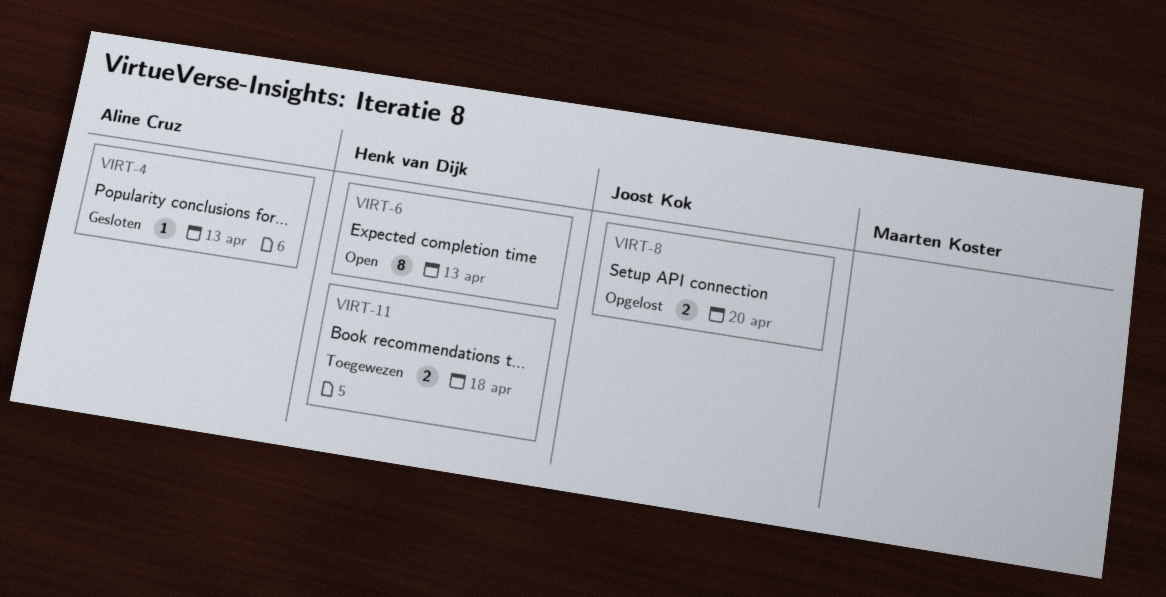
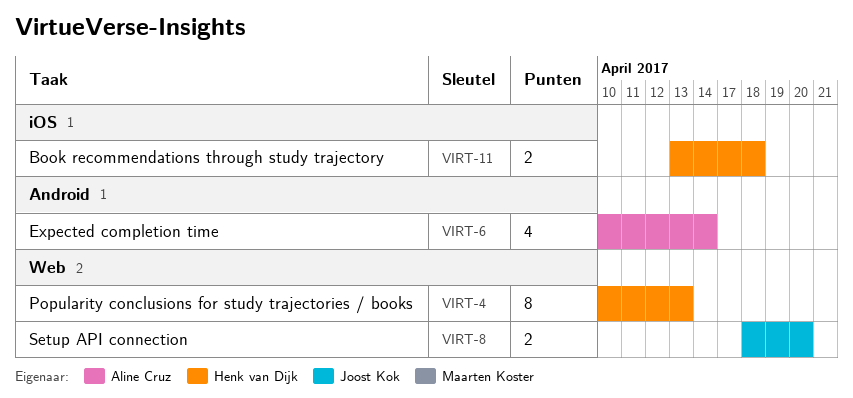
VIRT-4, owner: Aline Cruz -> Henk van Dijk
VIRT-4, estimate: 1 -> 8
VIRT-6, owner: Henk van Dijk -> Aline Cruz
VIRT-6, estimate: 8 -> 4
VIRT-6, due: Apr 13 -> Apr 14

